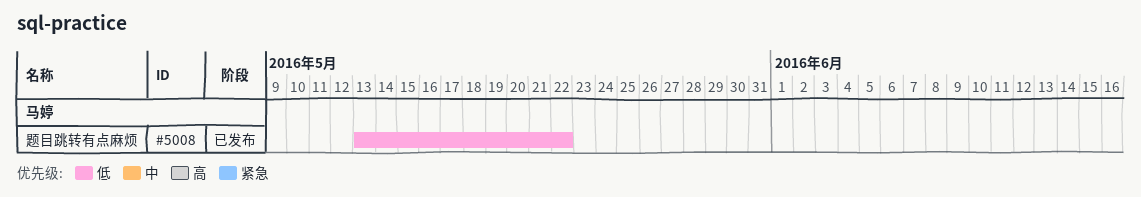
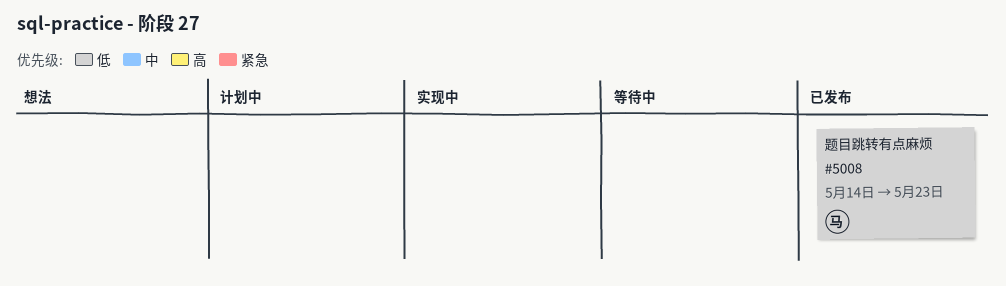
#5008, start: May 13 -> May 14
#5008, due: May 22 -> May 23

